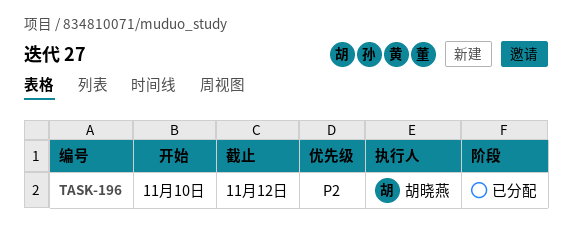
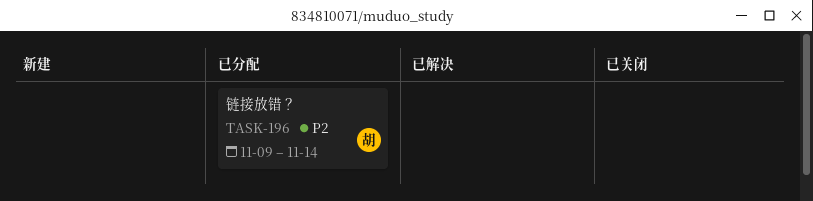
TASK-196, start: Nov 10 -> Nov 9
TASK-196, due: Nov 12 -> Nov 14

